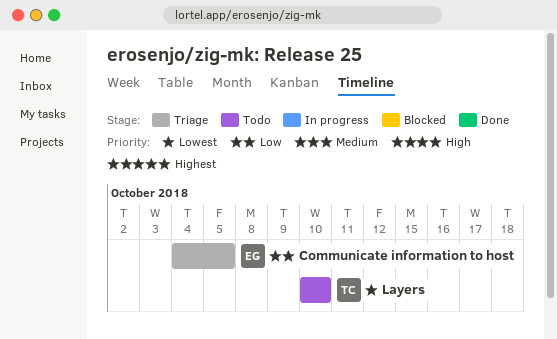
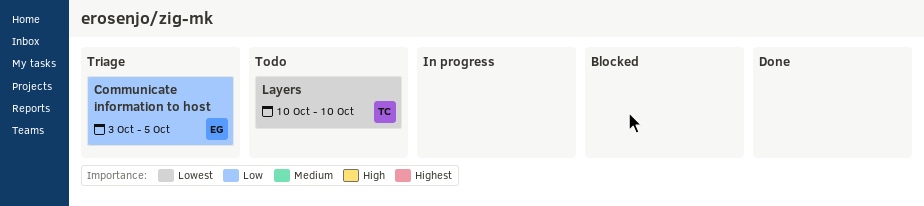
Communicate information to host, start: Oct 4 -> Oct 3

